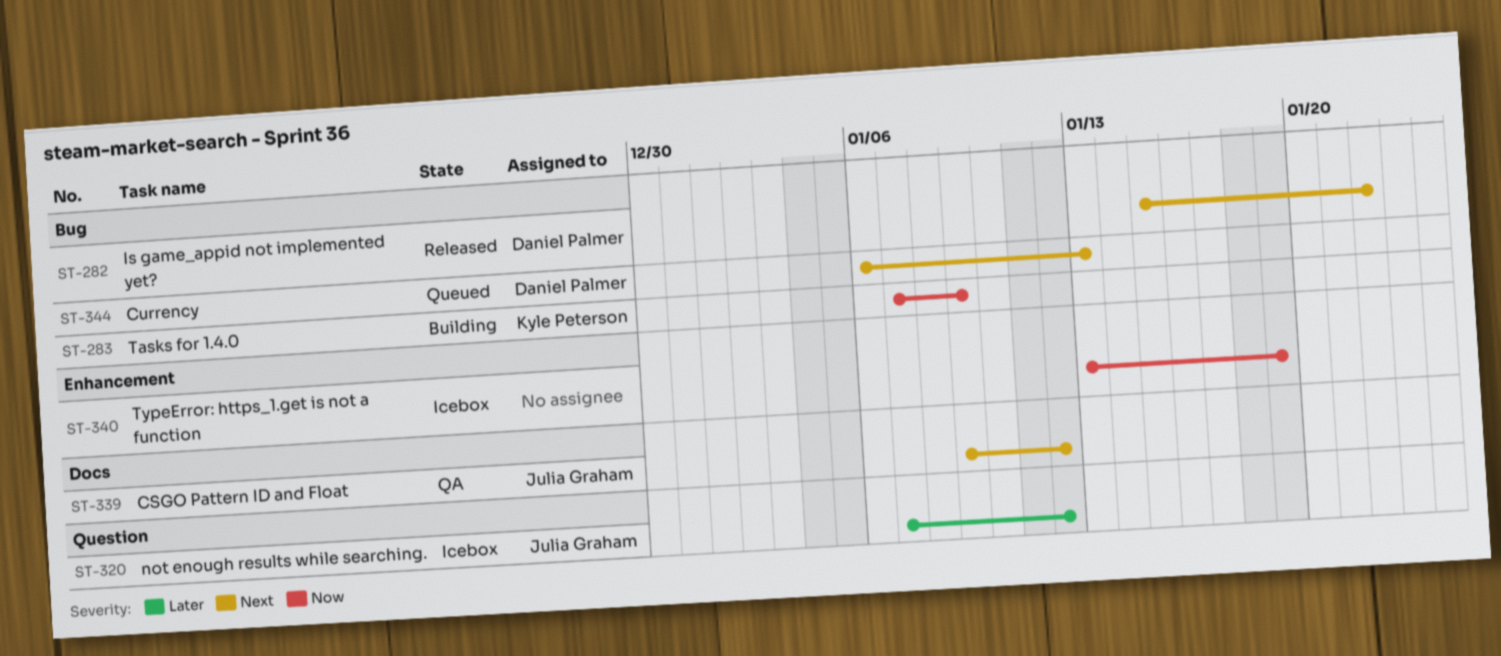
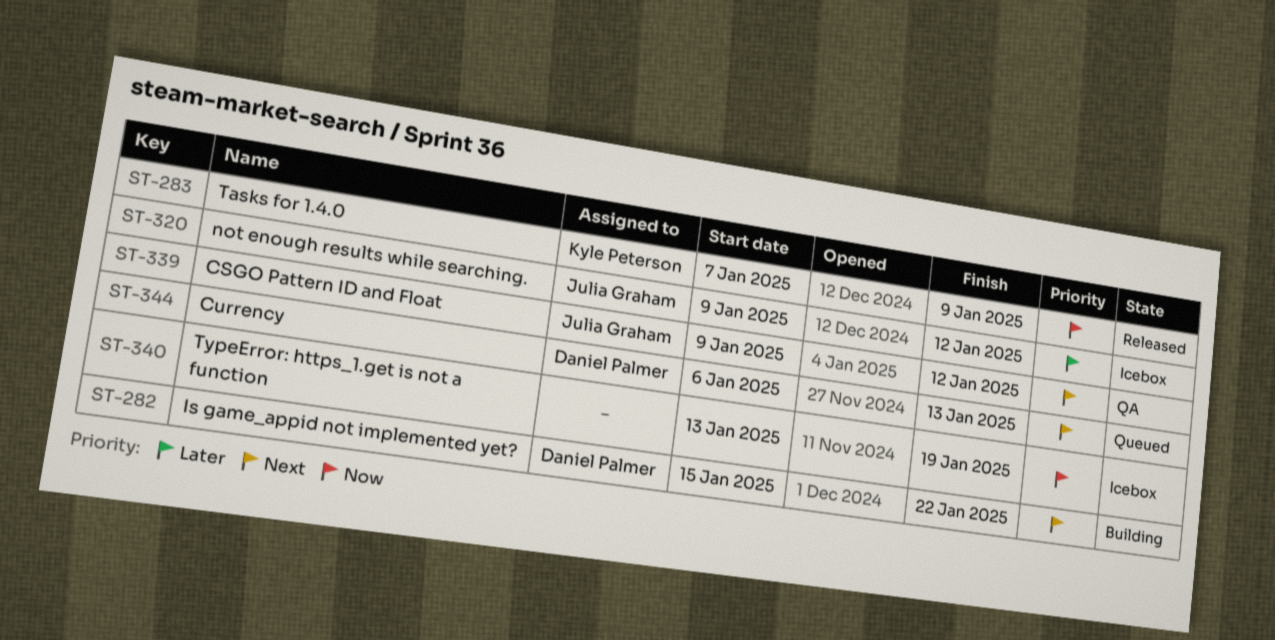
ST-282, status: Released -> Building
ST-283, status: Building -> Released
ST-320, start: Jan 7 -> Jan 9

